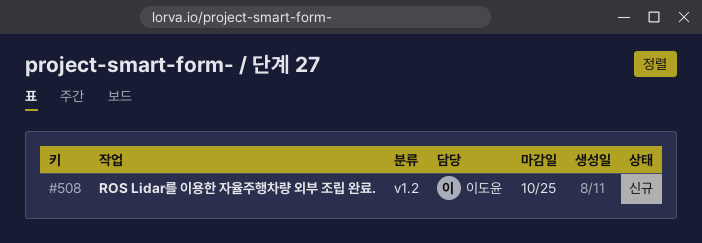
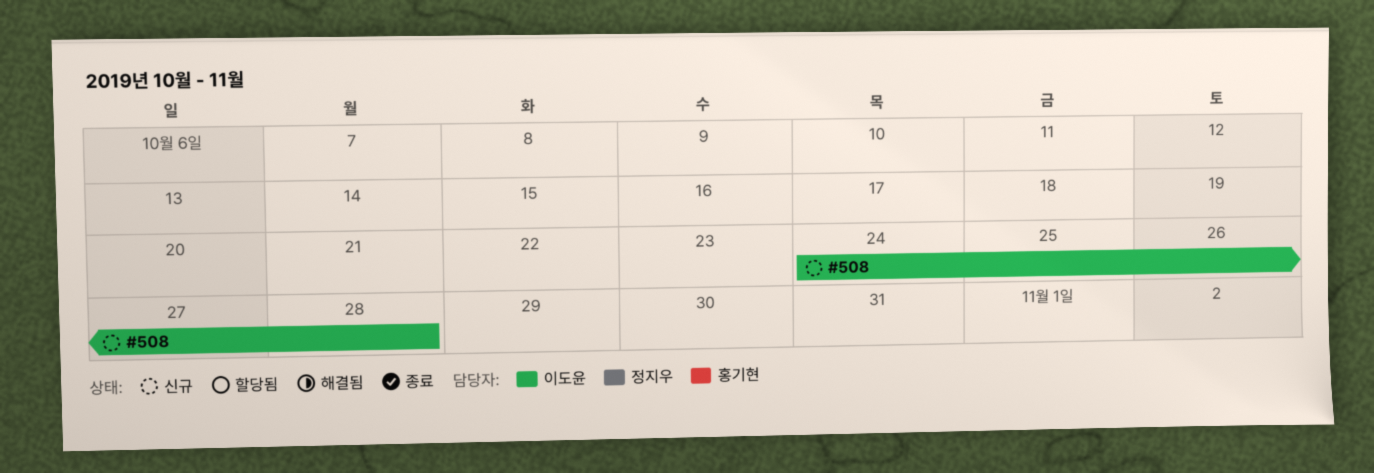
#508, due: Oct 25 -> Oct 28

